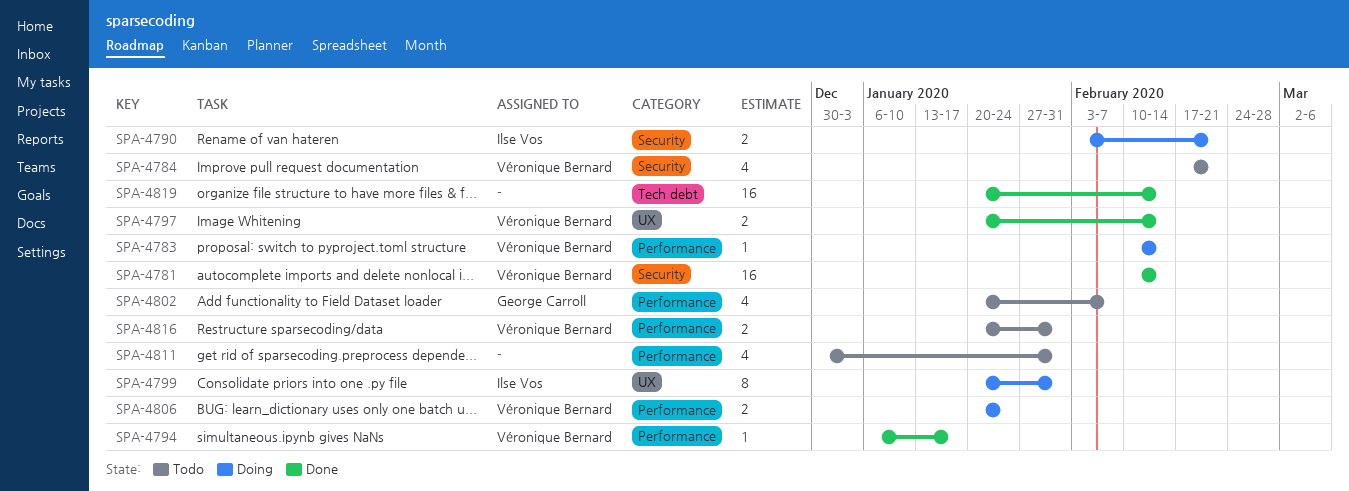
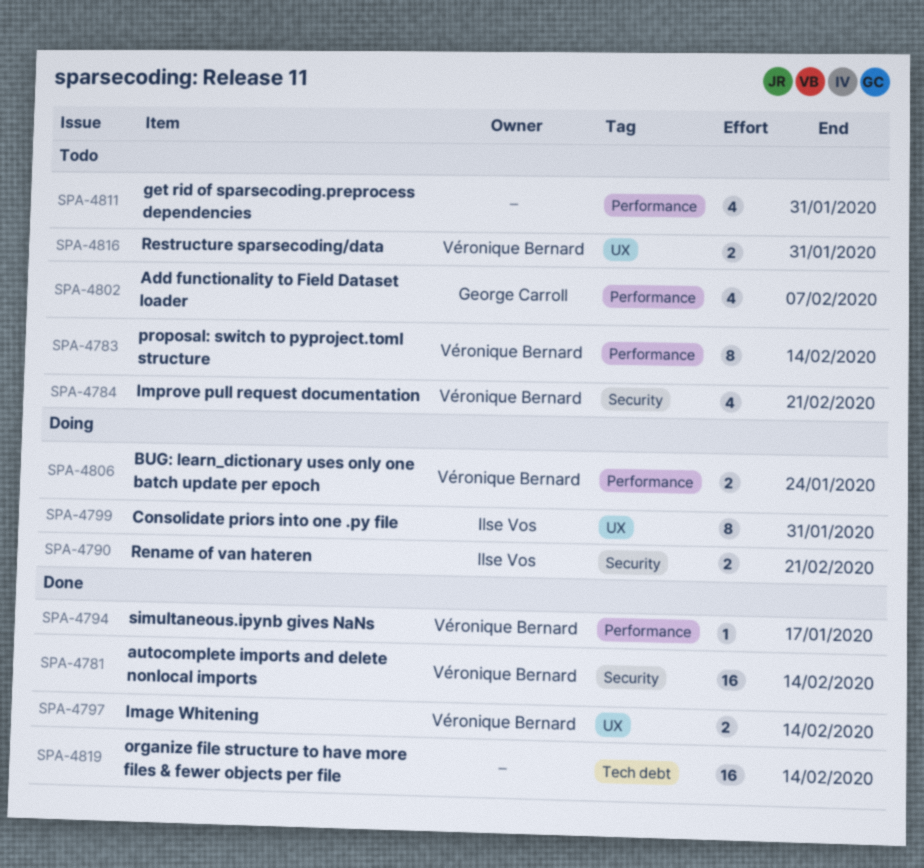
SPA-4783, status: Doing -> Todo
SPA-4783, estimate: 1 -> 8
SPA-4816, label: Performance -> UX

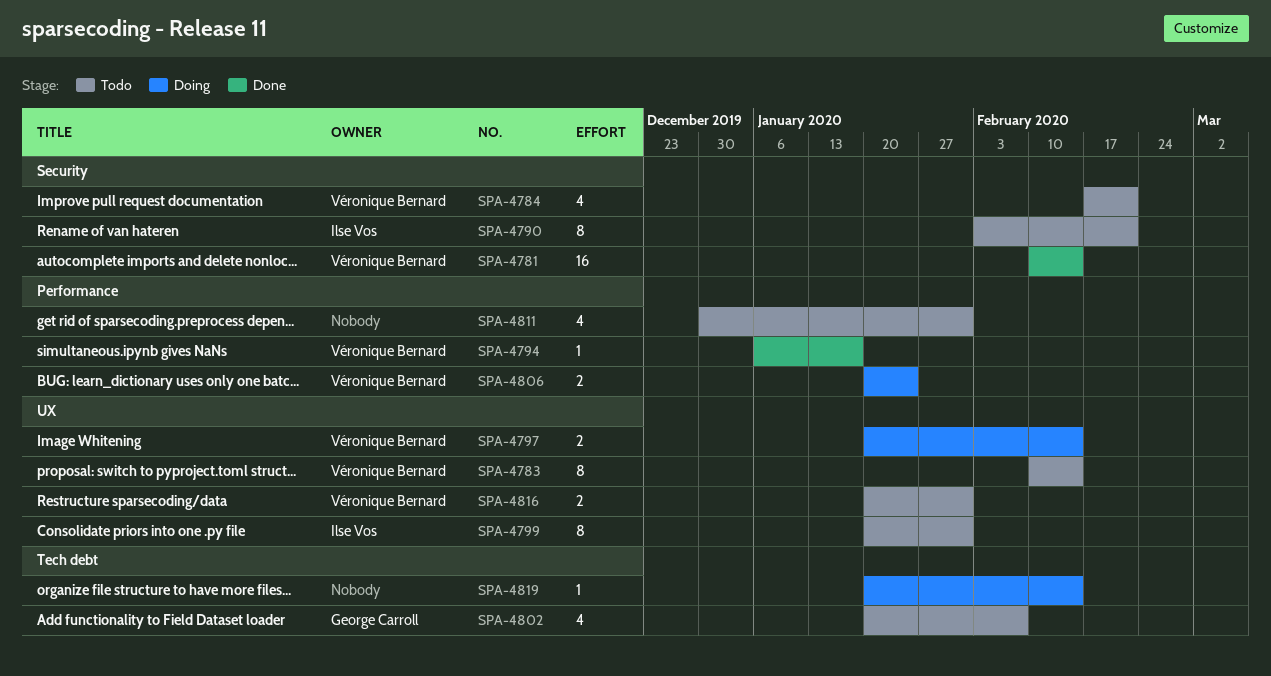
SPA-4783, label: Performance -> UX
SPA-4790, status: Doing -> Todo
SPA-4790, estimate: 2 -> 8
SPA-4797, status: Done -> Doing
SPA-4799, status: Doing -> Todo
SPA-4802, label: Performance -> Tech debt
SPA-4819, status: Done -> Doing
SPA-4819, estimate: 16 -> 1

